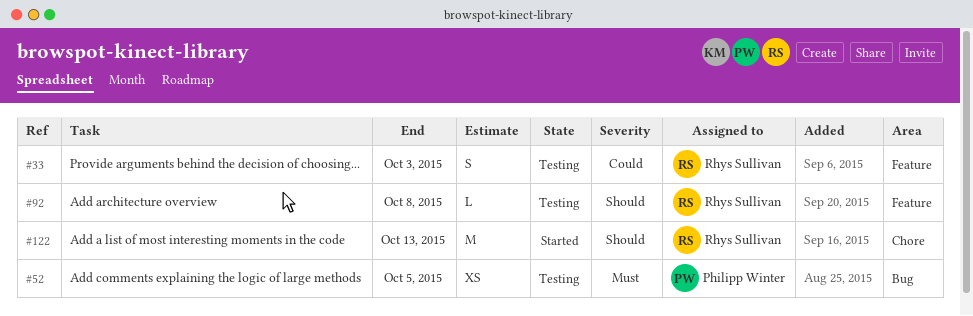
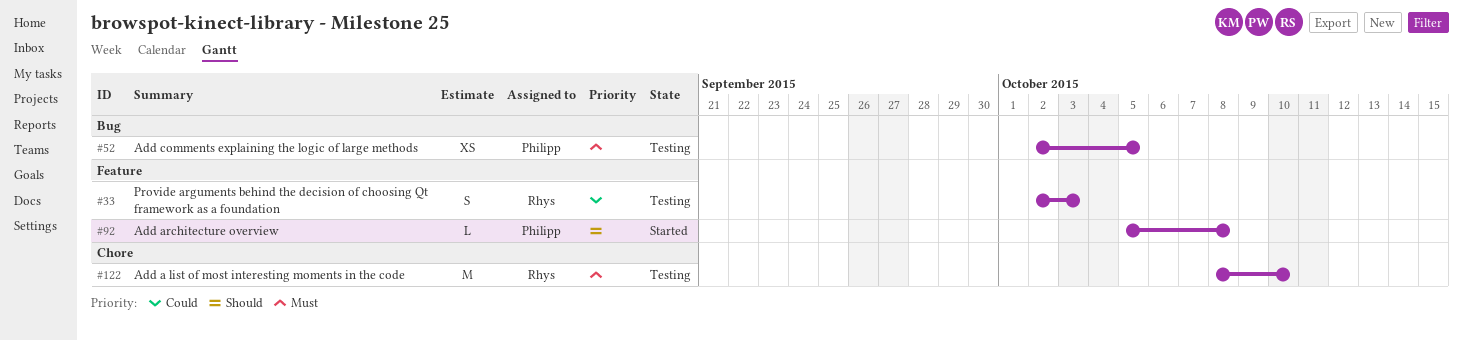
#92, status: Testing -> Started
#92, owner: Rhys Sullivan -> Philipp Winter
#122, status: Started -> Testing
#122, priority: Should -> Must
#122, due: Oct 13 -> Oct 10

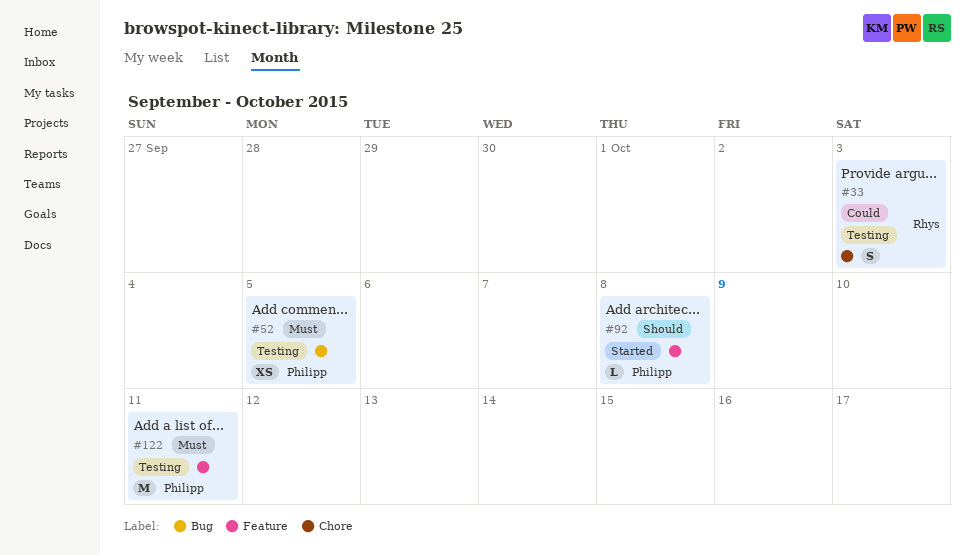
#33, label: Feature -> Chore
#122, owner: Rhys -> Philipp
#122, label: Chore -> Feature
#122, due: Oct 10 -> Oct 11

